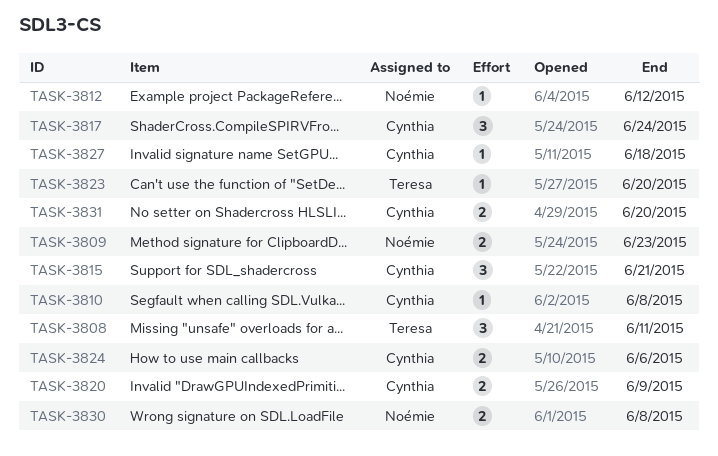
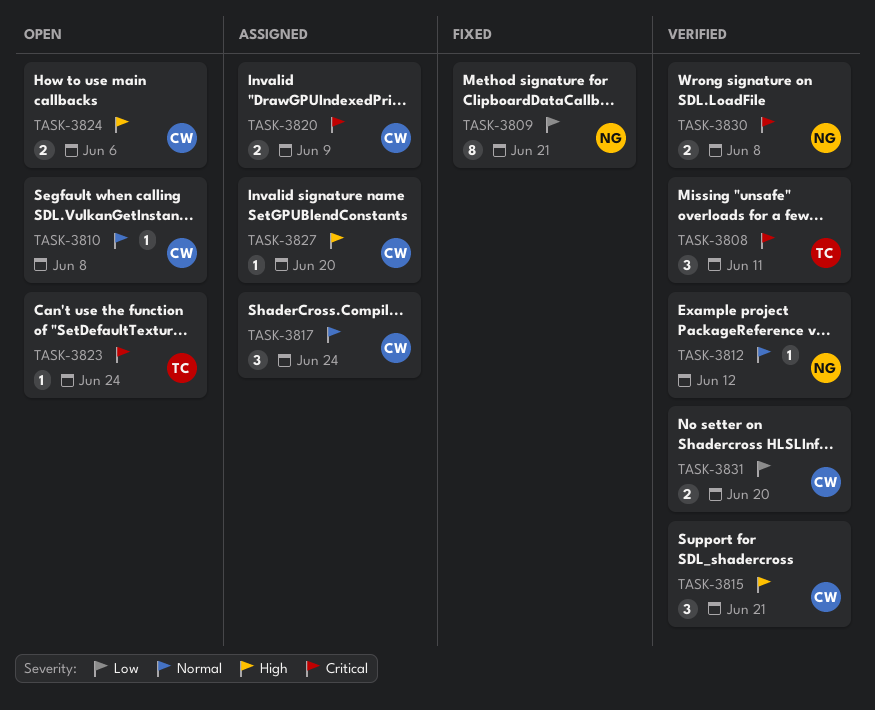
TASK-3809, estimate: 2 -> 8
TASK-3809, due: Jun 23 -> Jun 21
TASK-3823, due: Jun 20 -> Jun 24
TASK-3827, due: Jun 18 -> Jun 20

